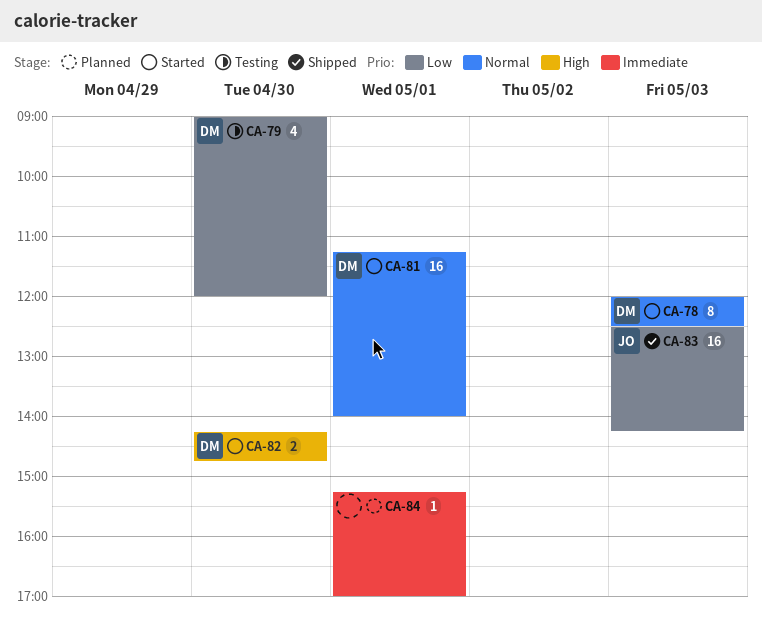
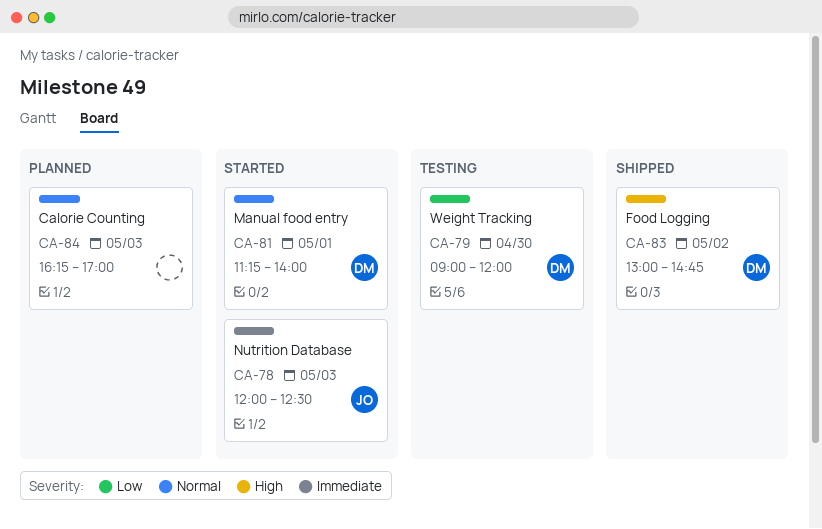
CA-78, owner: DM -> JO
CA-78, priority: Normal -> Immediate
CA-82: present -> none
CA-83, owner: JO -> DM
CA-83, priority: Low -> High
CA-83, day: May 3 -> May 2
CA-83, begins: 12:30 -> 13:00
CA-83, ends: 14:15 -> 14:45
CA-84, priority: Immediate -> Normal
CA-84, day: May 1 -> May 3
CA-84, begins: 15:15 -> 16:15

